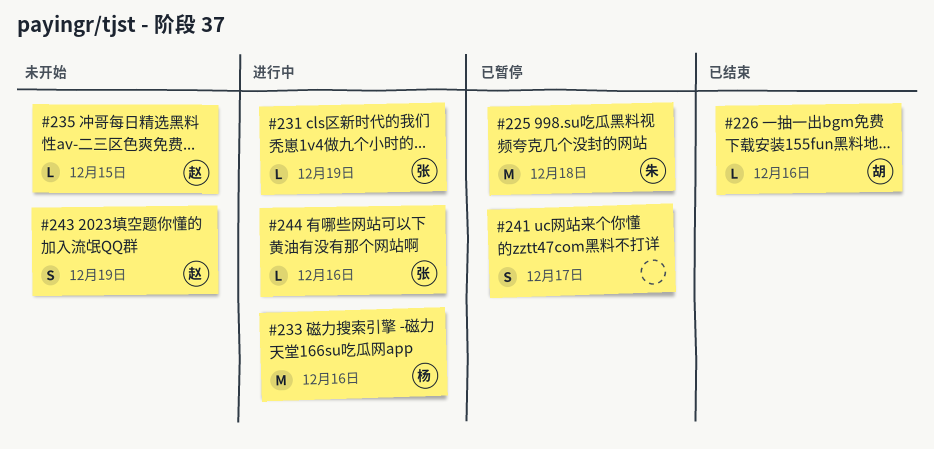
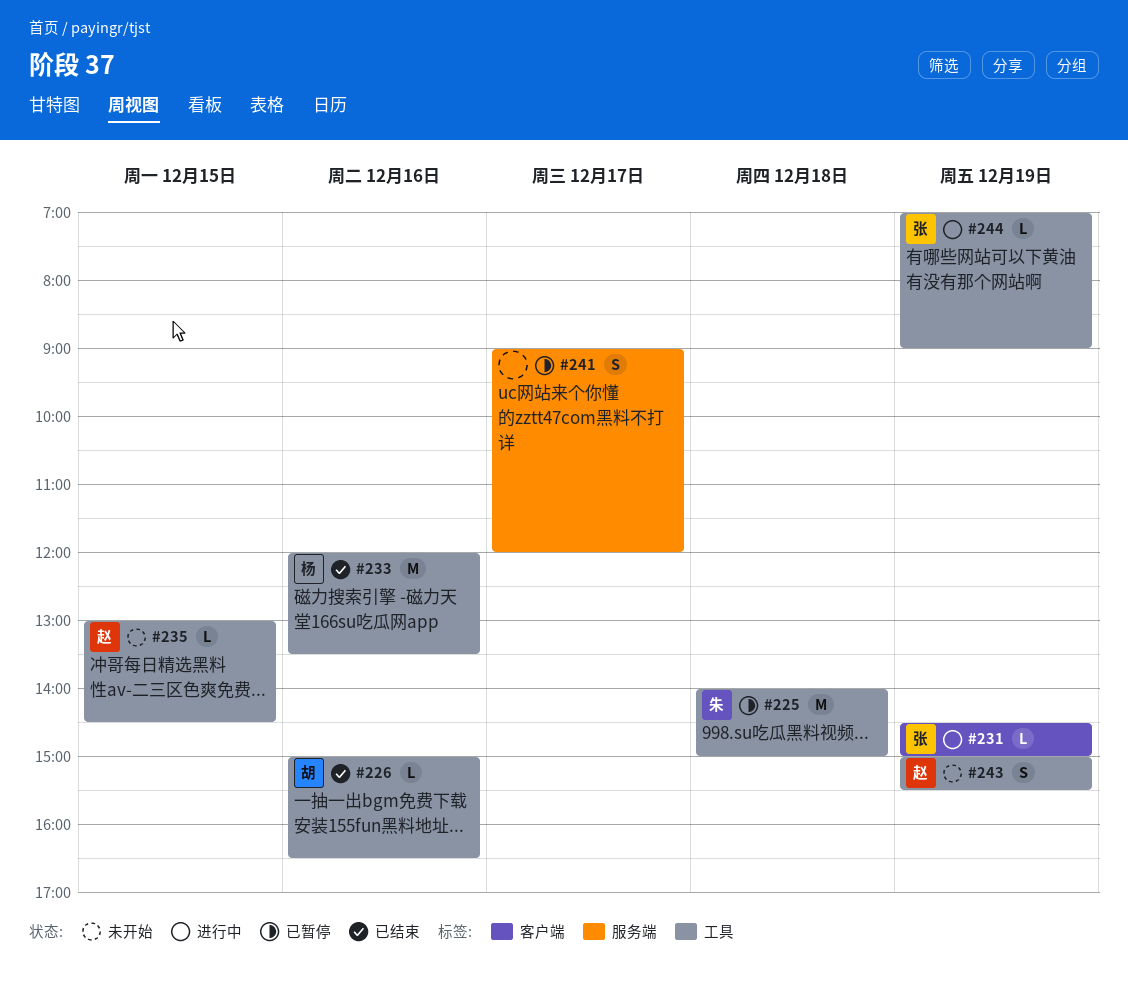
#233, status: 进行中 -> 已结束
#244, day: Dec 16 -> Dec 19

